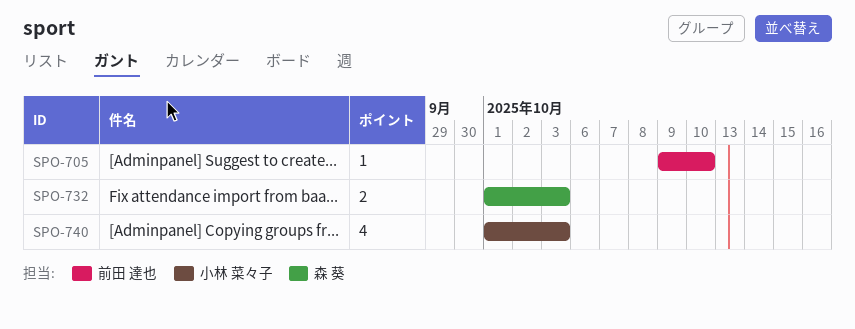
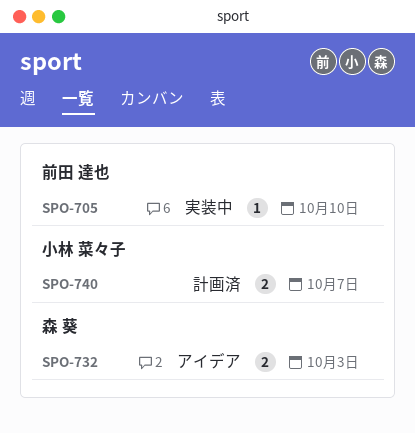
SPO-740, estimate: 4 -> 2
SPO-740, due: Oct 3 -> Oct 7

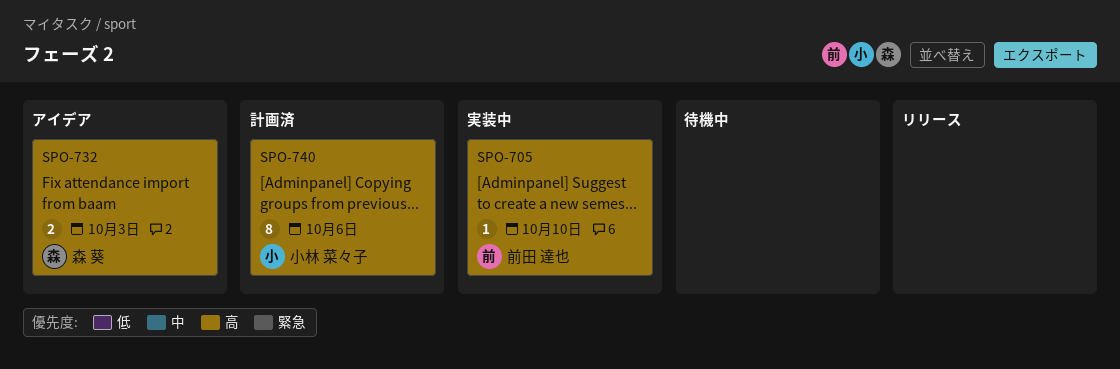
SPO-740, estimate: 2 -> 8
SPO-740, due: Oct 7 -> Oct 6

